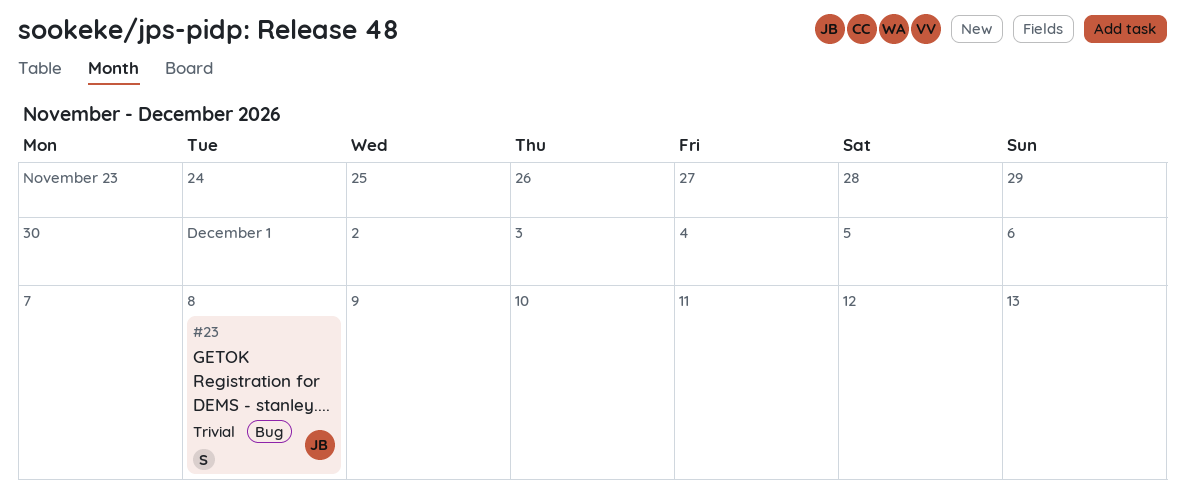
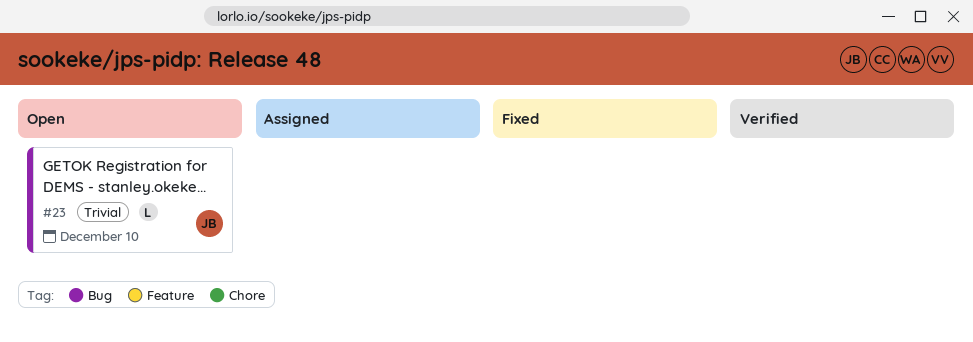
#23, estimate: S -> L
#23, due: Dec 8 -> Dec 10

